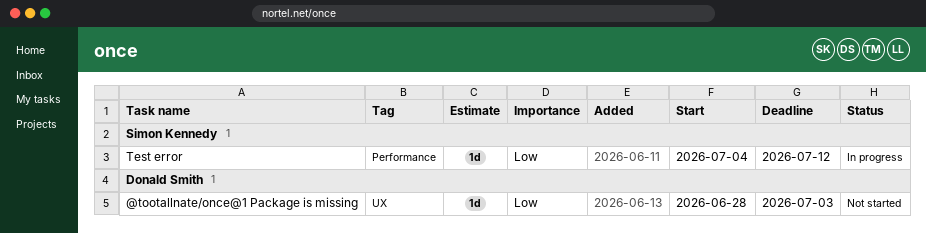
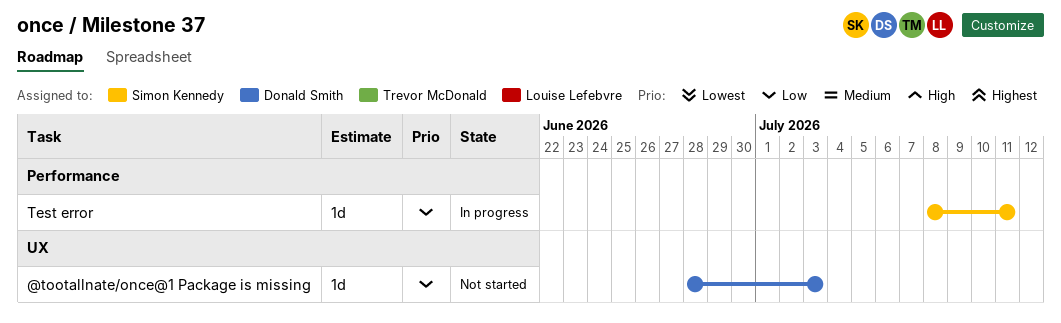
Test error, start: Jul 4 -> Jul 8
Test error, due: Jul 12 -> Jul 11

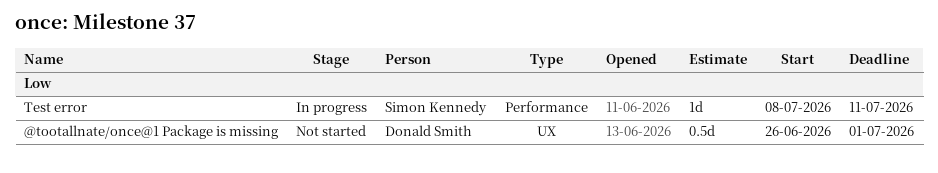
@tootallnate/once@1 Package is missing, estimate: 1d -> 0.5d
@tootallnate/once@1 Package is missing, start: Jun 28 -> Jun 26
@tootallnate/once@1 Package is missing, due: Jul 3 -> Jul 1

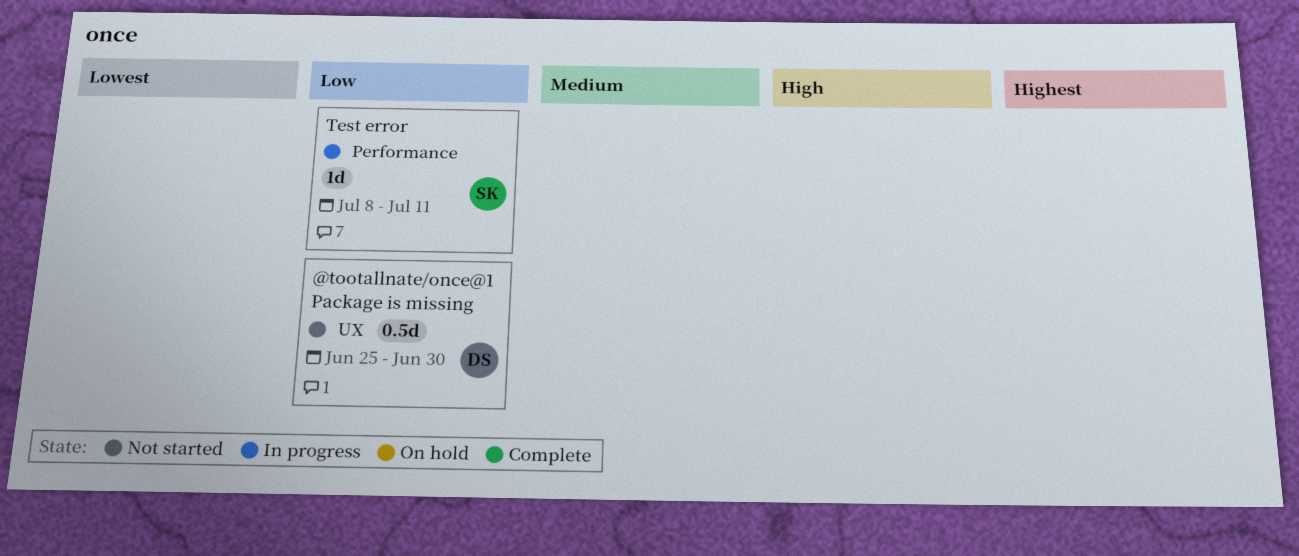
@tootallnate/once@1 Package is missing, start: Jun 26 -> Jun 25
@tootallnate/once@1 Package is missing, due: Jul 1 -> Jun 30

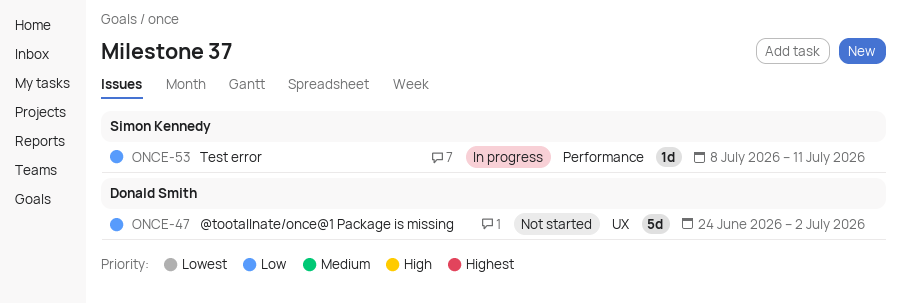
@tootallnate/once@1 Package is missing, estimate: 0.5d -> 5d
@tootallnate/once@1 Package is missing, start: Jun 25 -> Jun 24
@tootallnate/once@1 Package is missing, due: Jun 30 -> Jul 2

